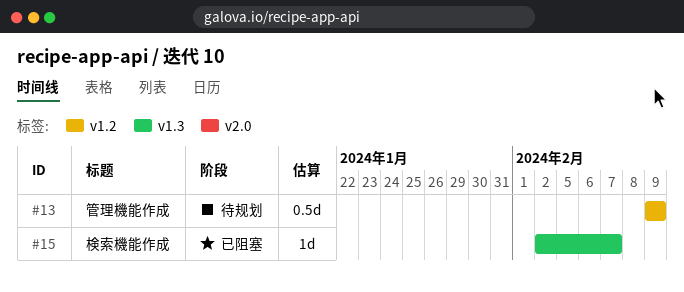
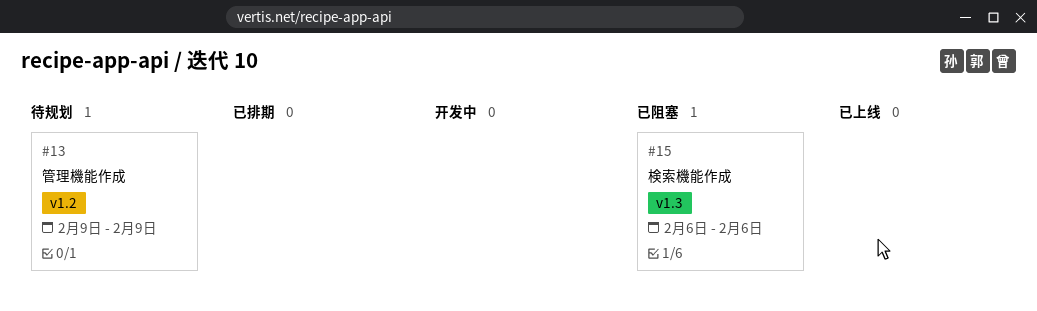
#15, start: Feb 2 -> Feb 6
#15, due: Feb 7 -> Feb 6

